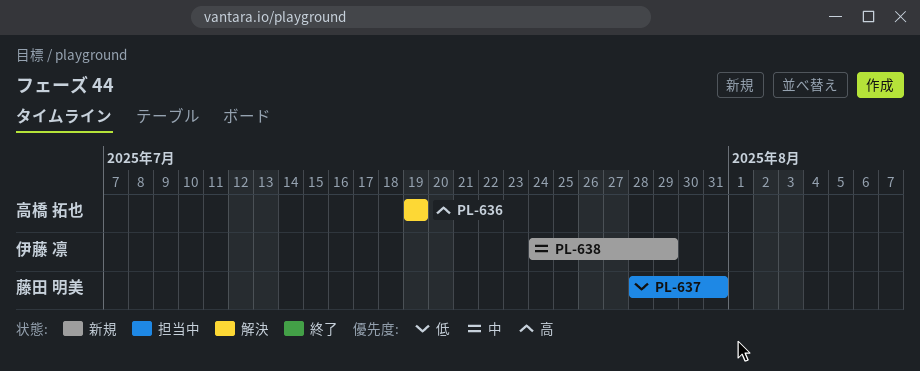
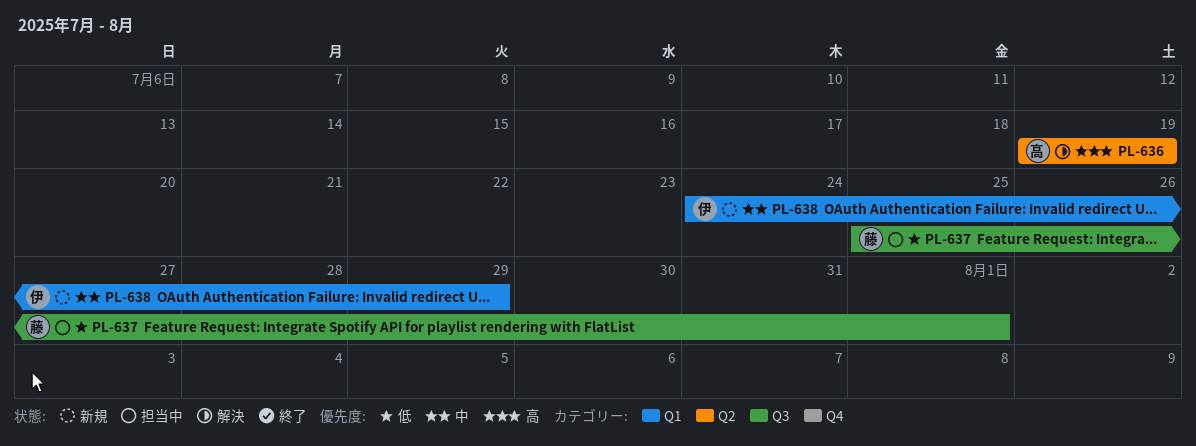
PL-637, start: Jul 28 -> Jul 25
PL-637, due: Jul 31 -> Aug 1

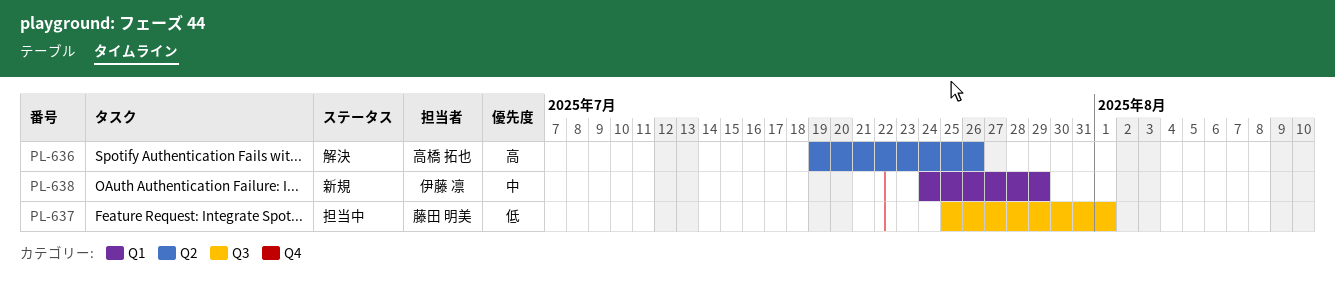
PL-636, due: Jul 19 -> Jul 26

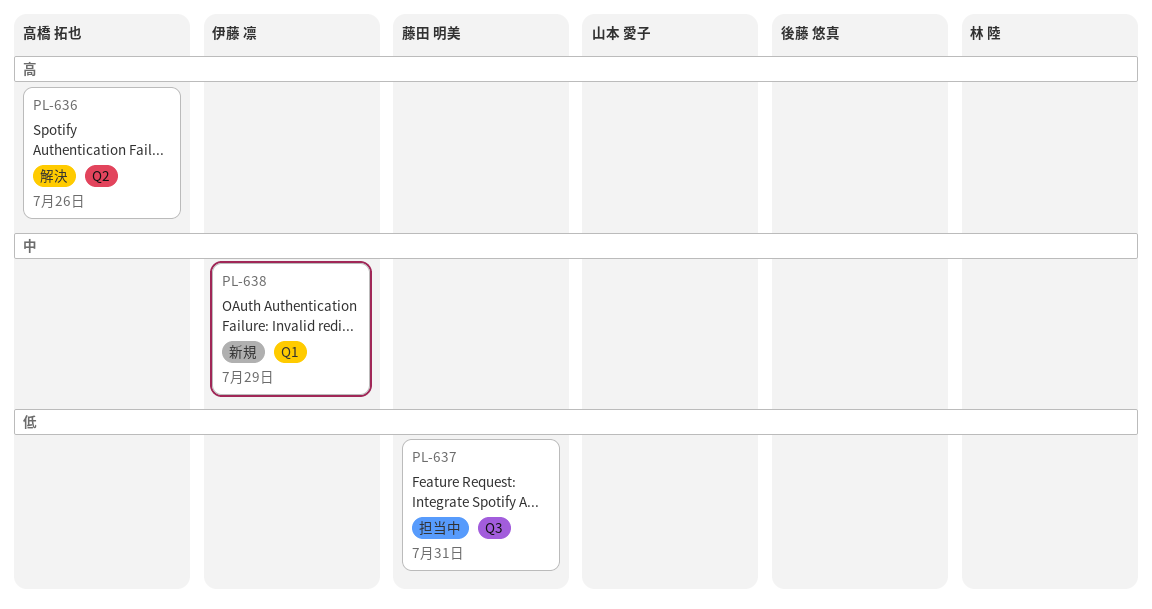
PL-637, due: Aug 1 -> Jul 31

